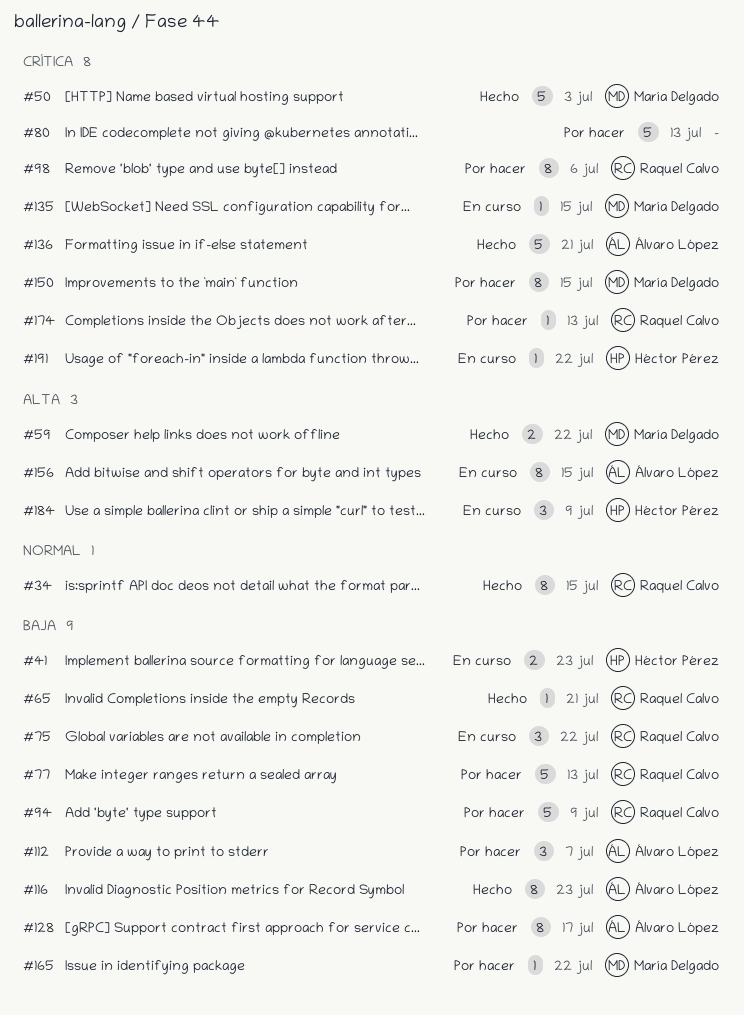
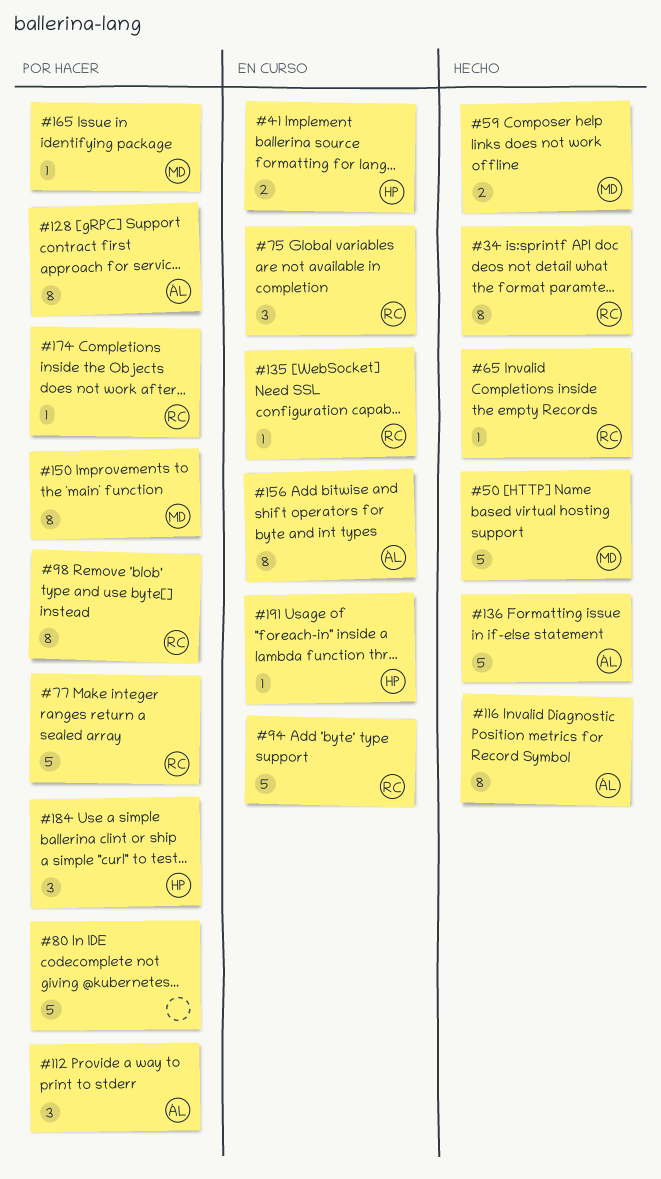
#94, status: Por hacer -> En curso
#135, owner: María Delgado -> Raquel Calvo
#184, status: En curso -> Por hacer

